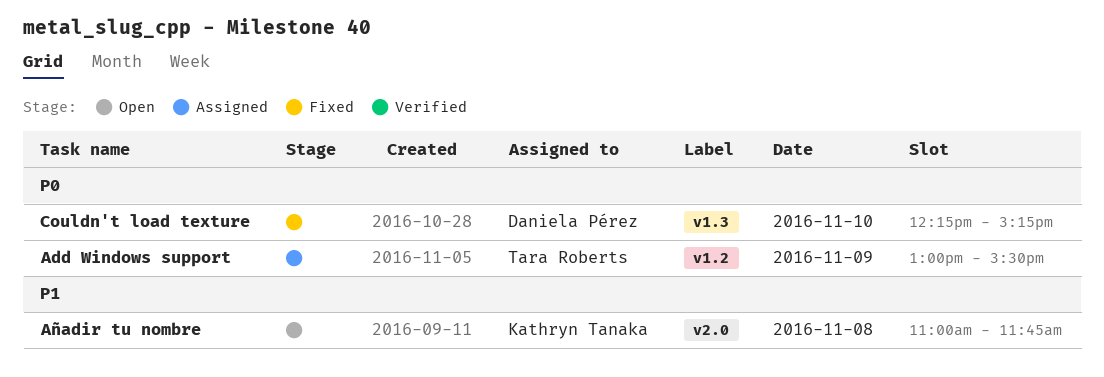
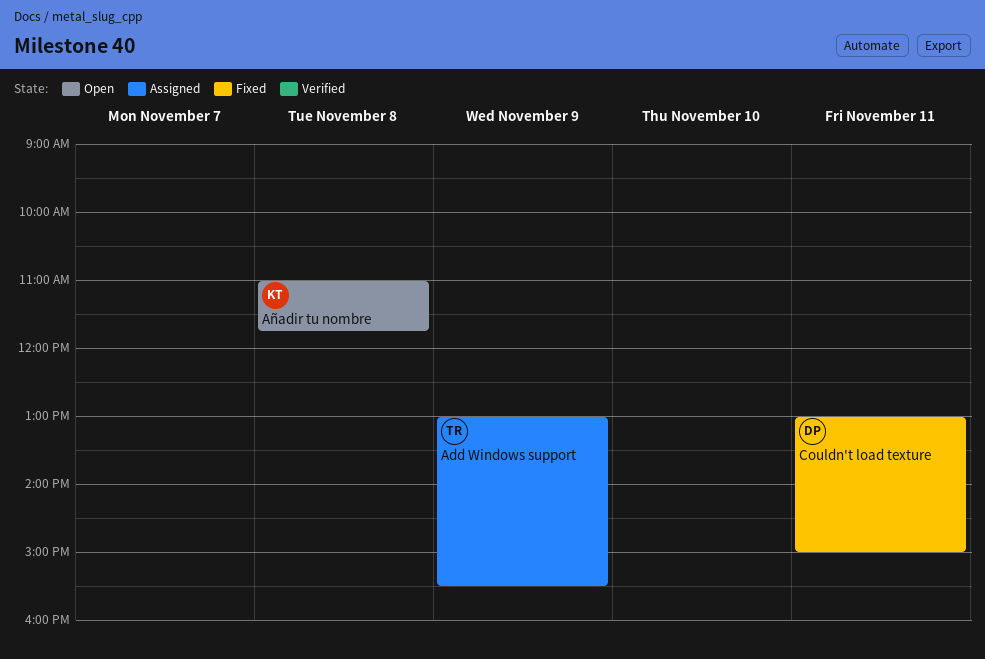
Couldn't load texture, day: Nov 10 -> Nov 11
Couldn't load texture, begins: 12:15 -> 13:00
Couldn't load texture, ends: 15:15 -> 15:00

